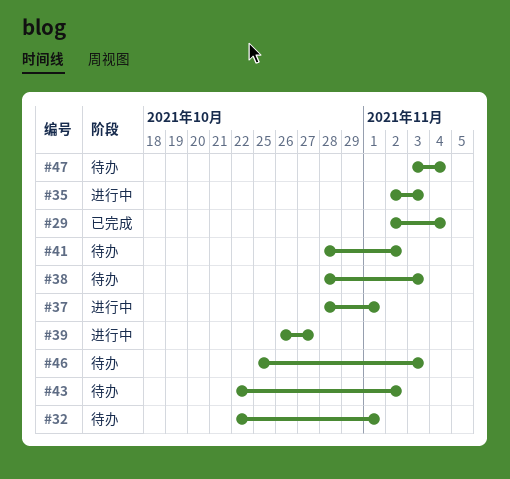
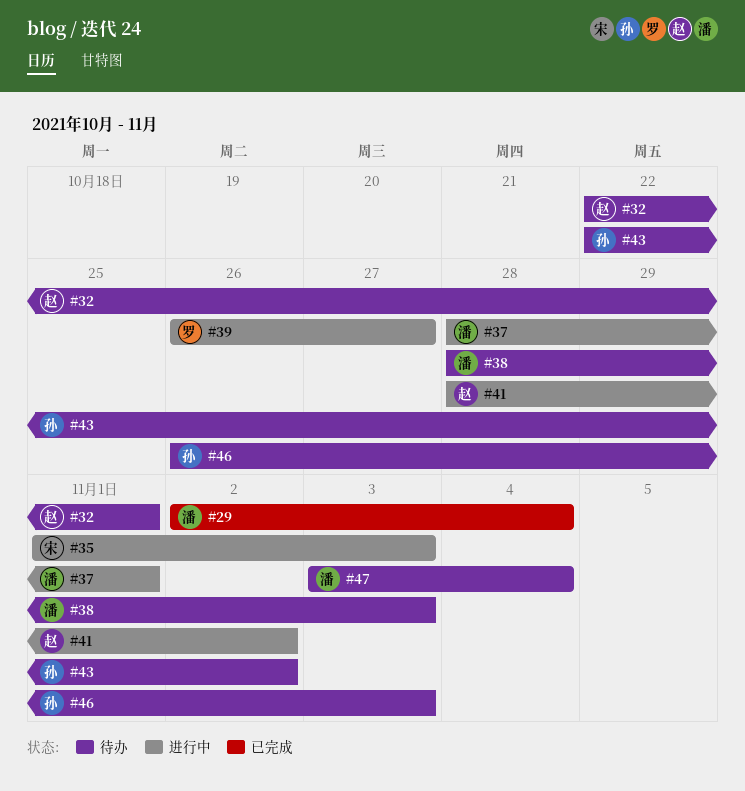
#35, start: Nov 2 -> Nov 1
#41, status: 待办 -> 进行中
#46, start: Oct 25 -> Oct 26

